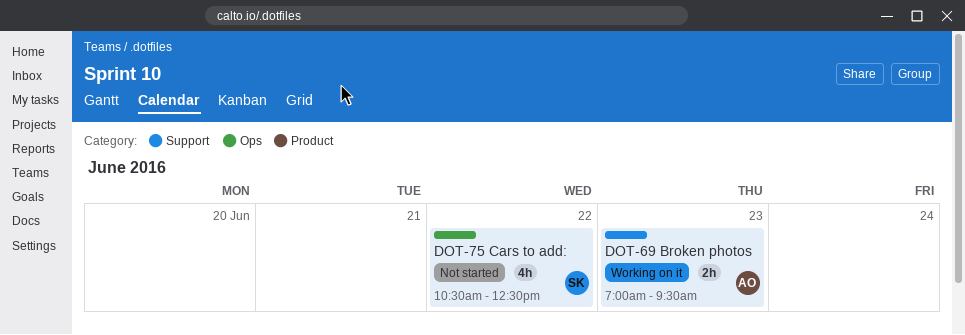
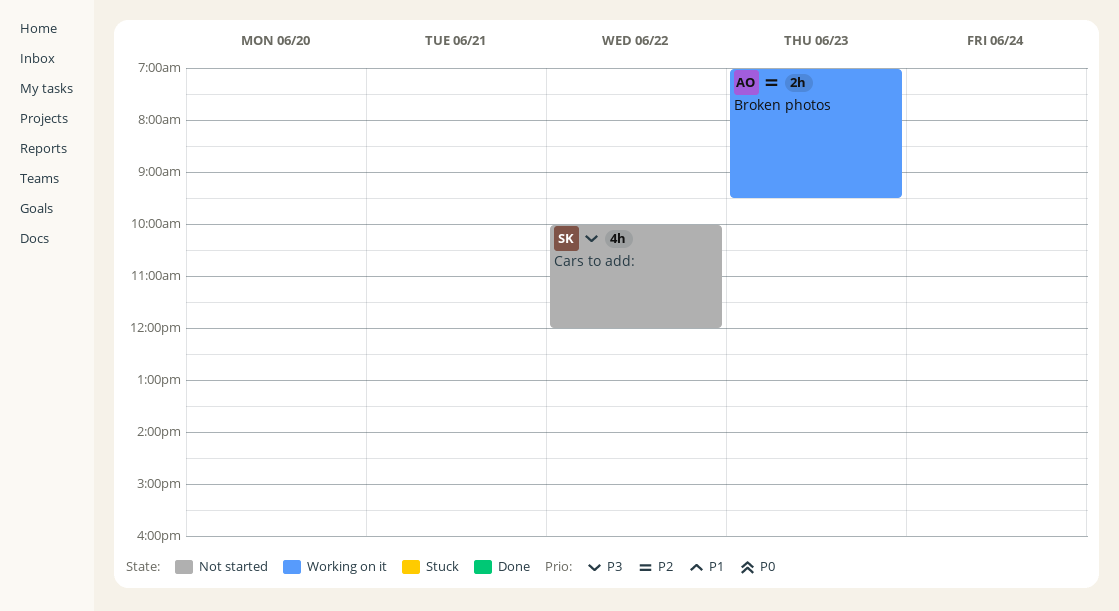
Cars to add:, begins: 10:30 -> 10:00
Cars to add:, ends: 12:30 -> 12:00

